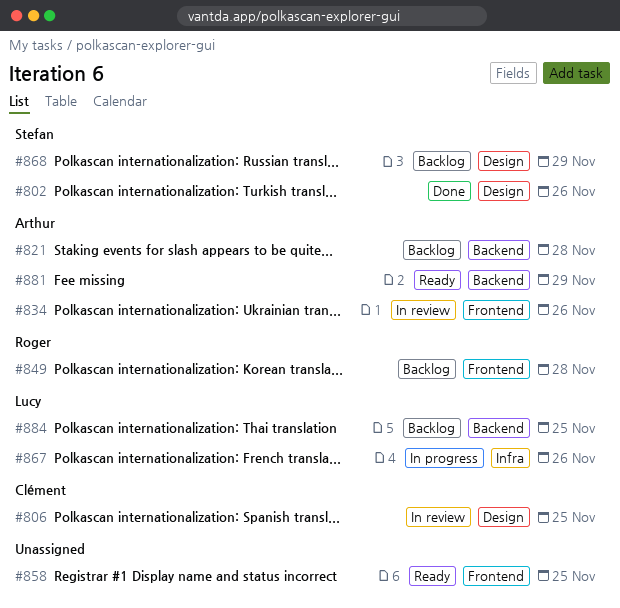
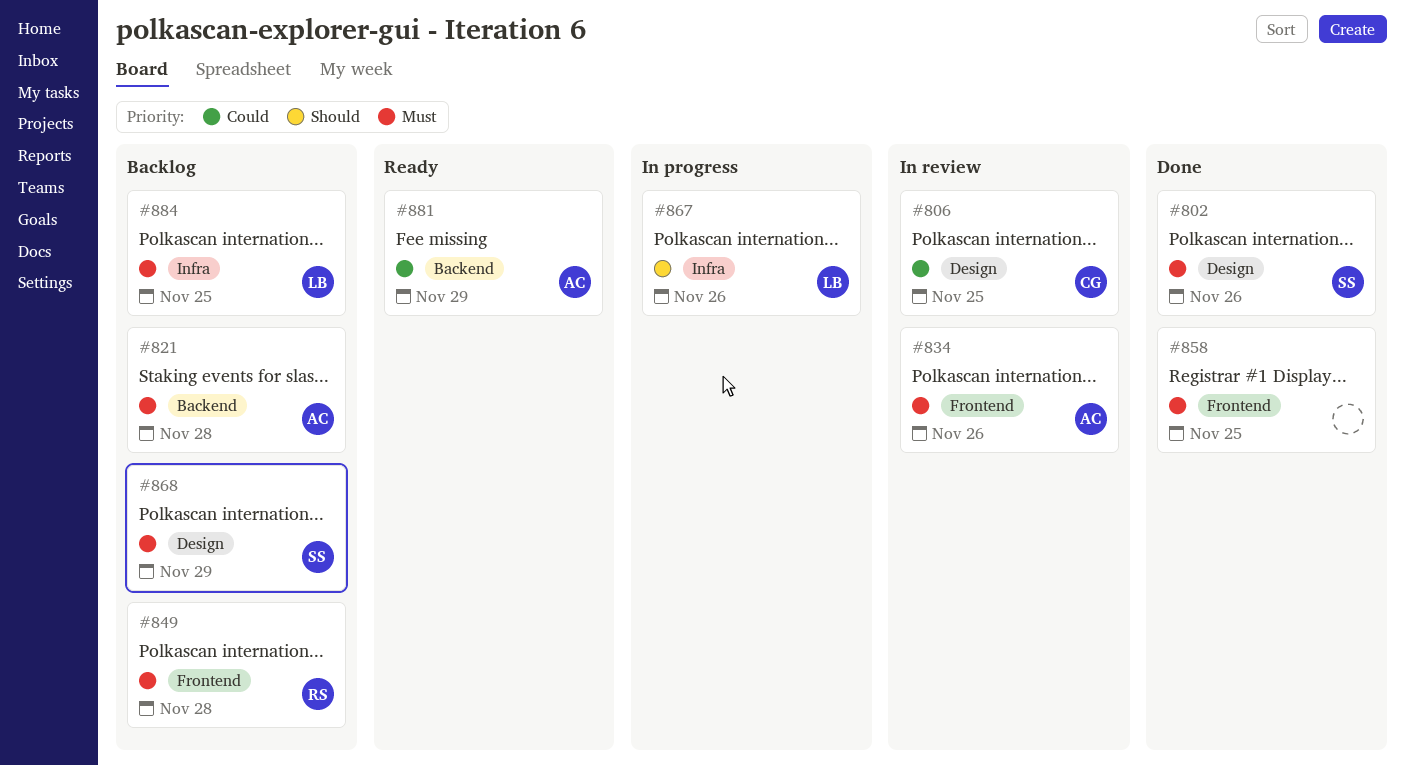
#858, status: Ready -> Done
#884, label: Backend -> Infra

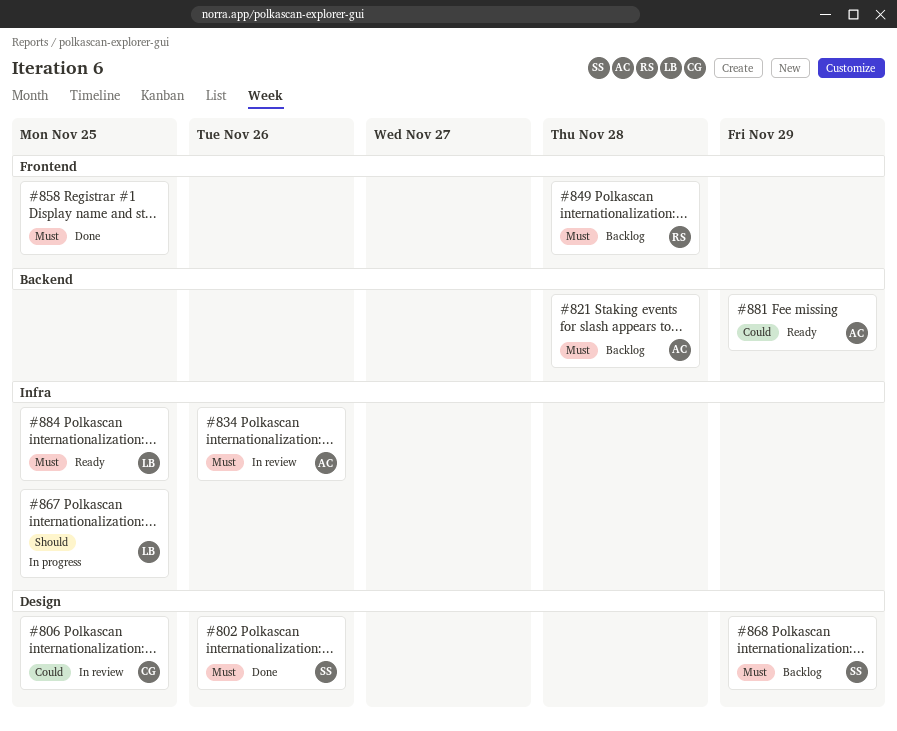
#834, label: Frontend -> Infra
#867, due: Nov 26 -> Nov 25
#884, status: Backlog -> Ready

